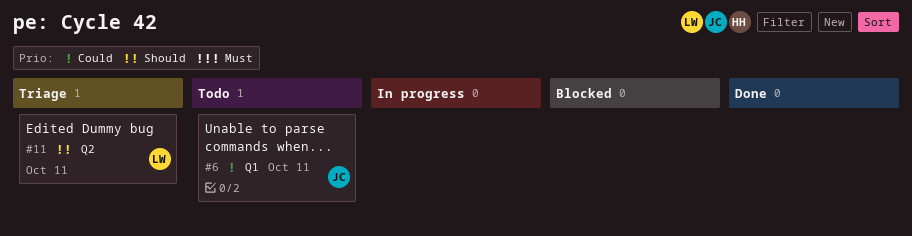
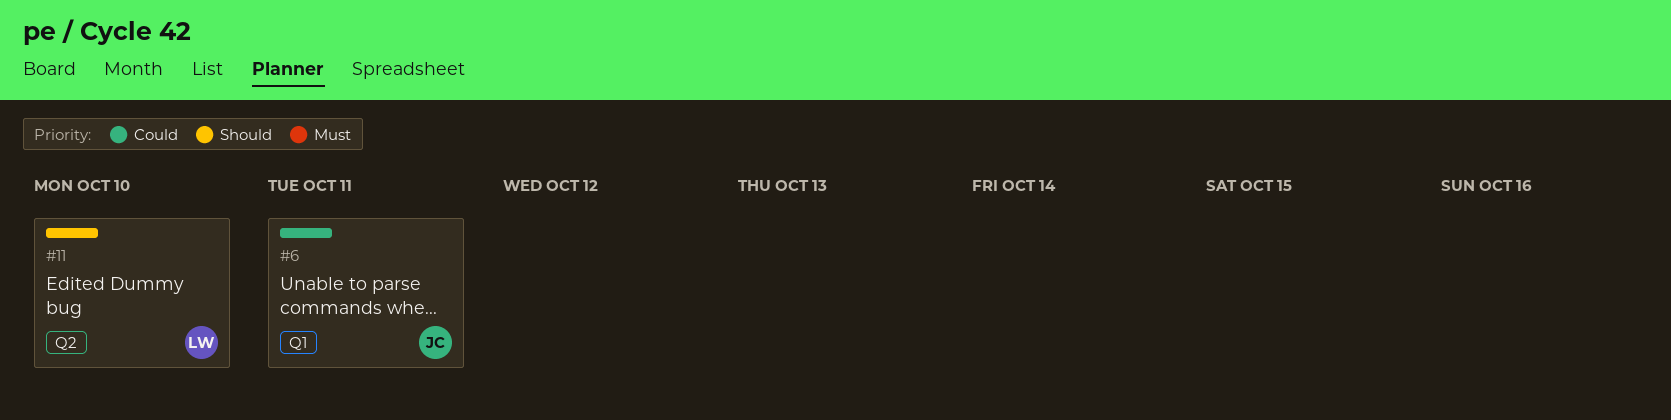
#11, due: Oct 11 -> Oct 10

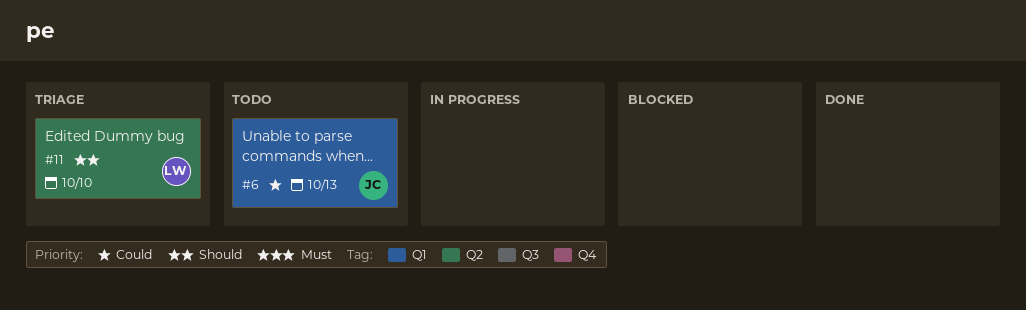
#6, due: Oct 11 -> Oct 13

